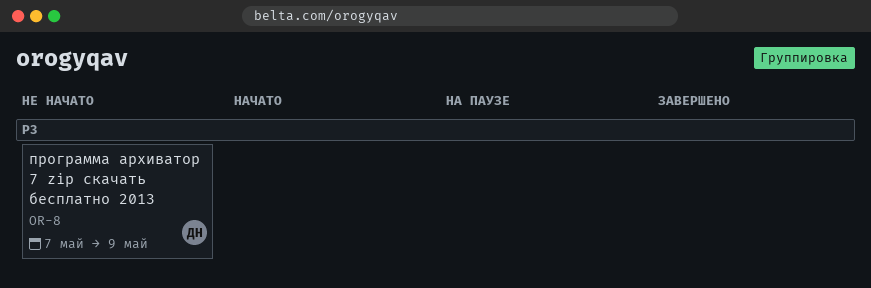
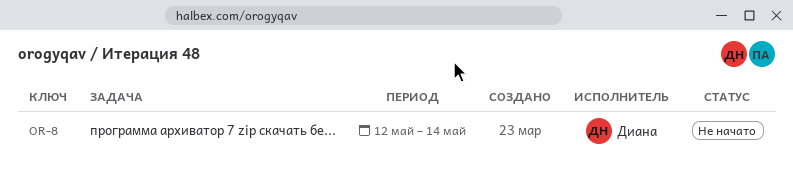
OR-8, start: May 7 -> May 12
OR-8, due: May 9 -> May 14

